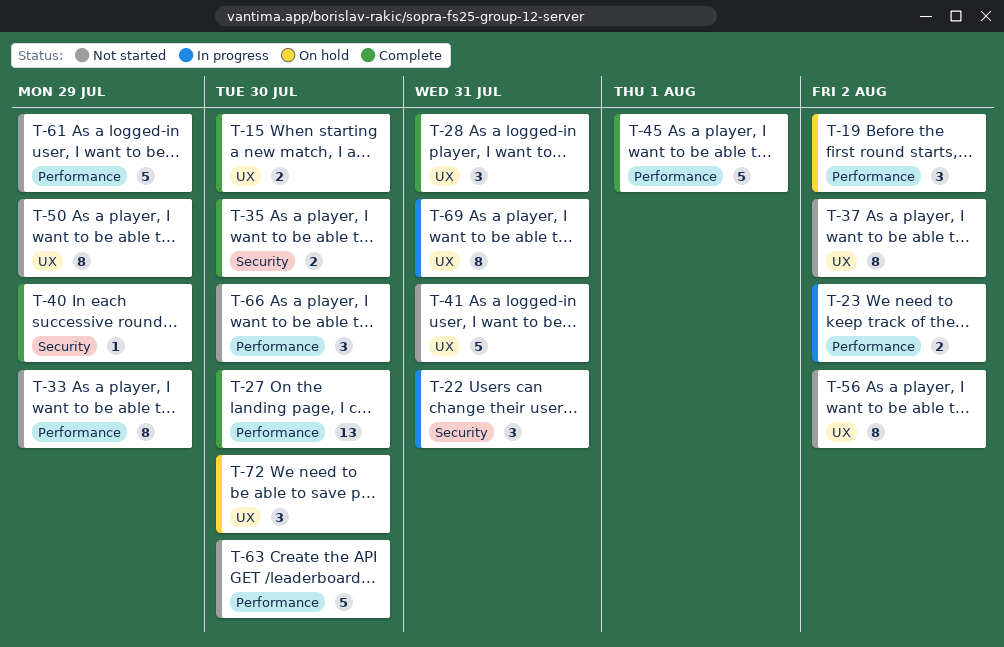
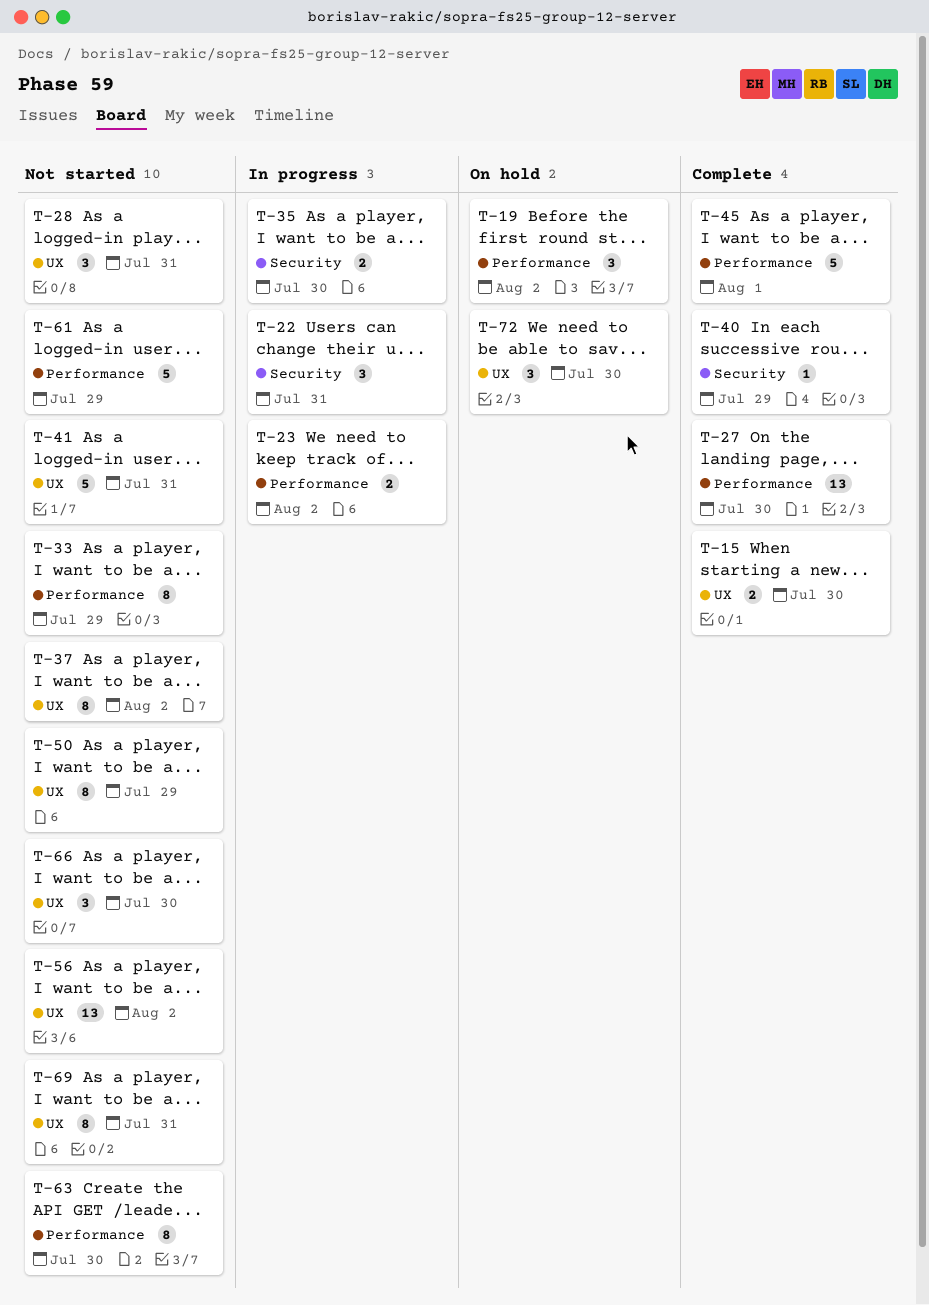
T-28, status: Complete -> Not started
T-35, status: Complete -> In progress
T-56, estimate: 8 -> 13
T-63, estimate: 5 -> 8
T-66, label: Performance -> UX
T-69, status: In progress -> Not started

